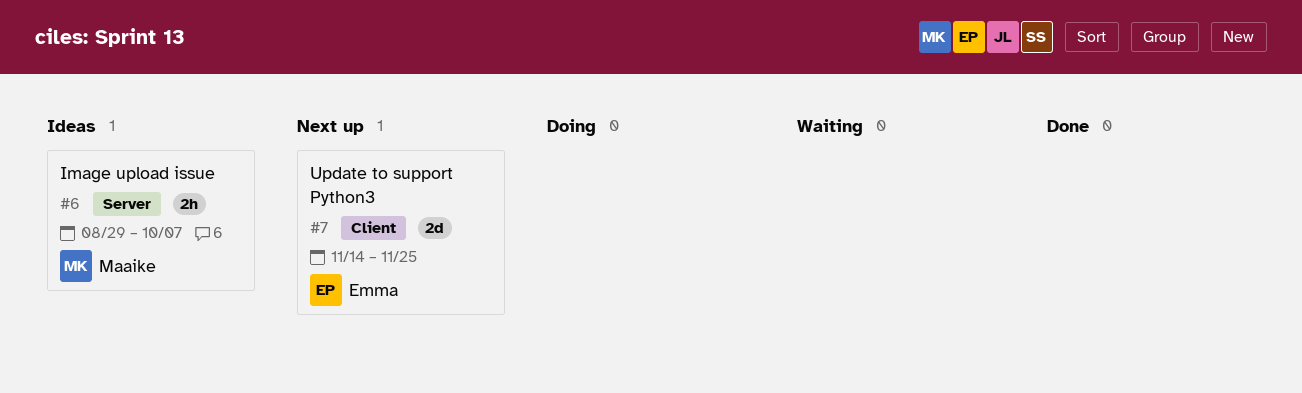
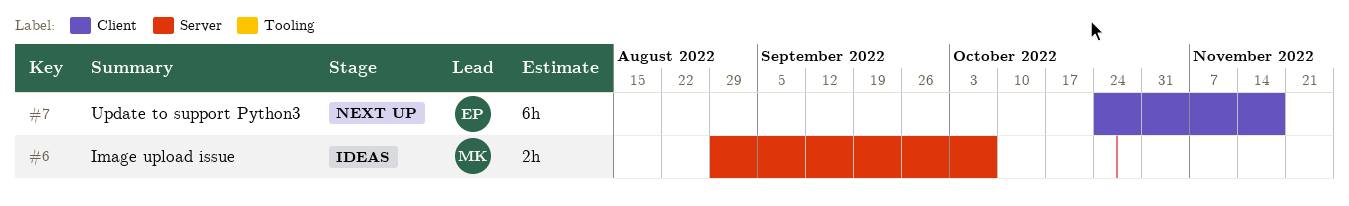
#7, estimate: 2d -> 6h
#7, start: Nov 14 -> Oct 24
#7, due: Nov 25 -> Nov 18

